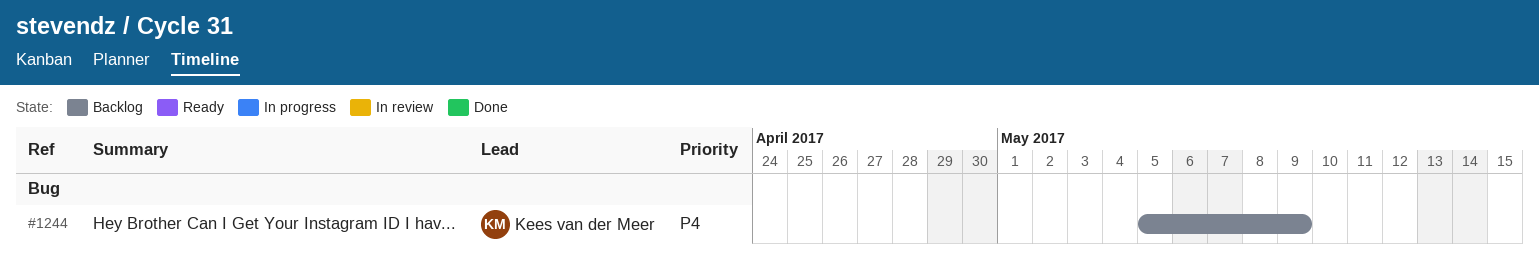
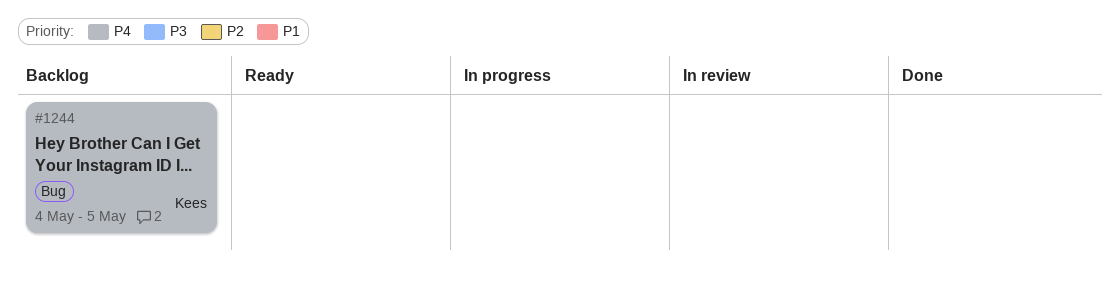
#1244, start: May 5 -> May 4
#1244, due: May 9 -> May 5

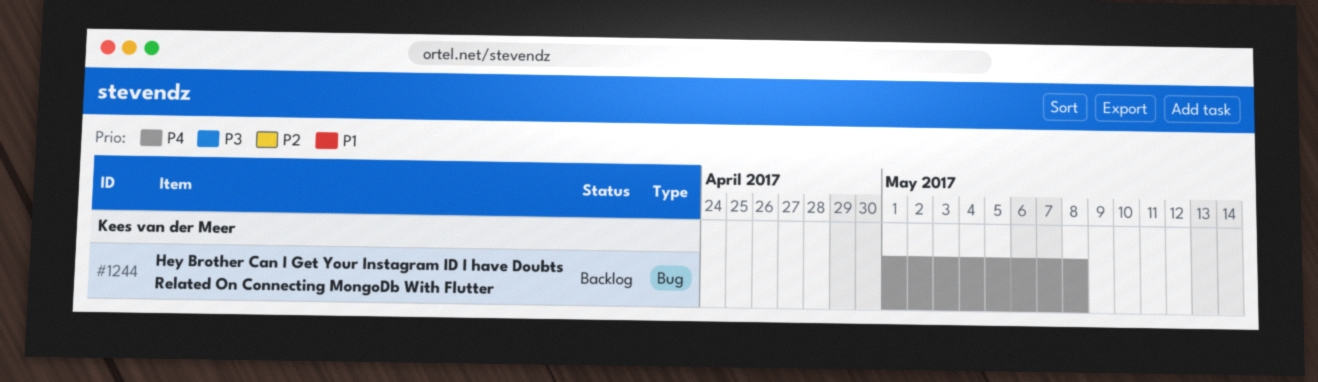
#1244, start: May 4 -> May 1
#1244, due: May 5 -> May 8

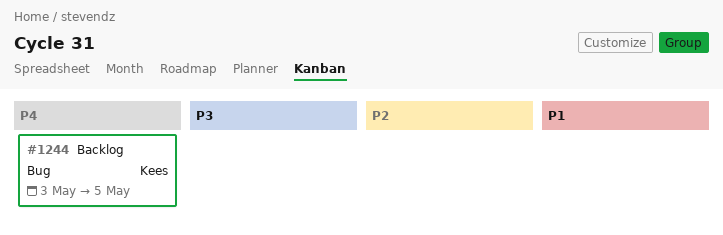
#1244, start: May 1 -> May 3
#1244, due: May 8 -> May 5

